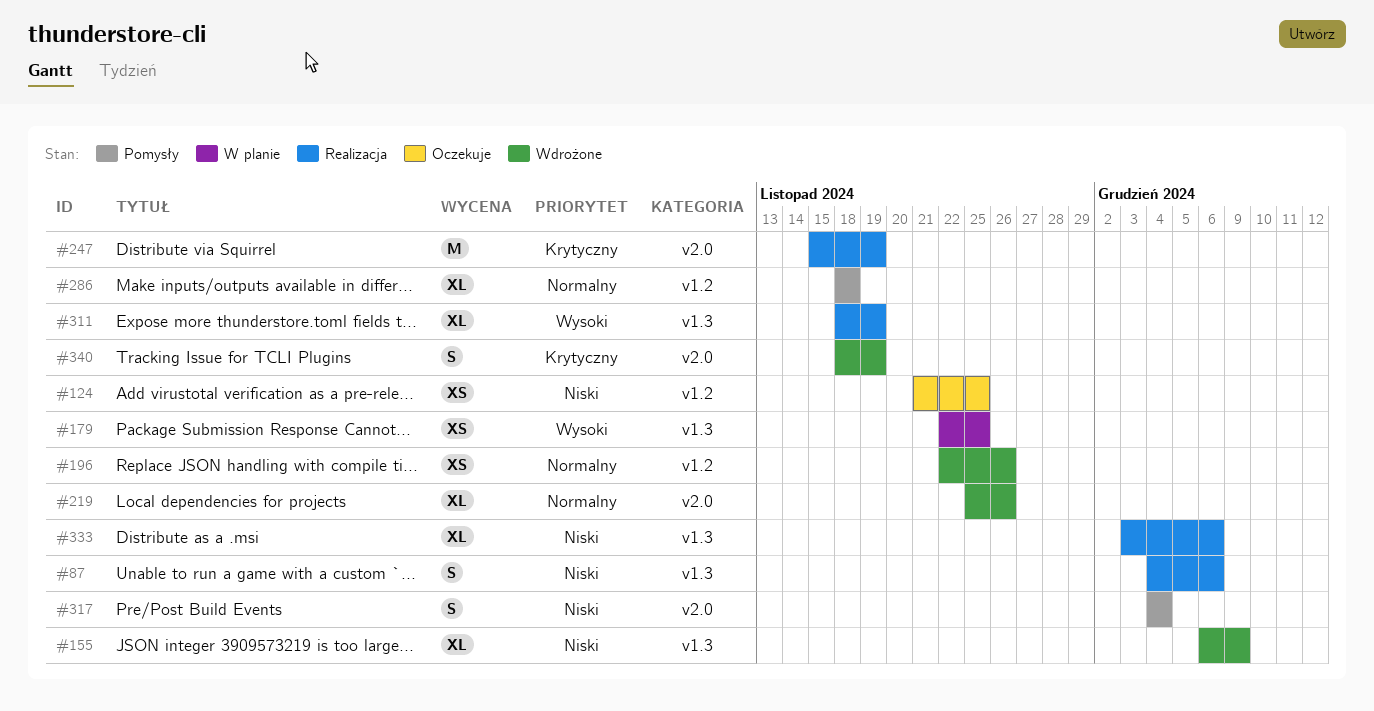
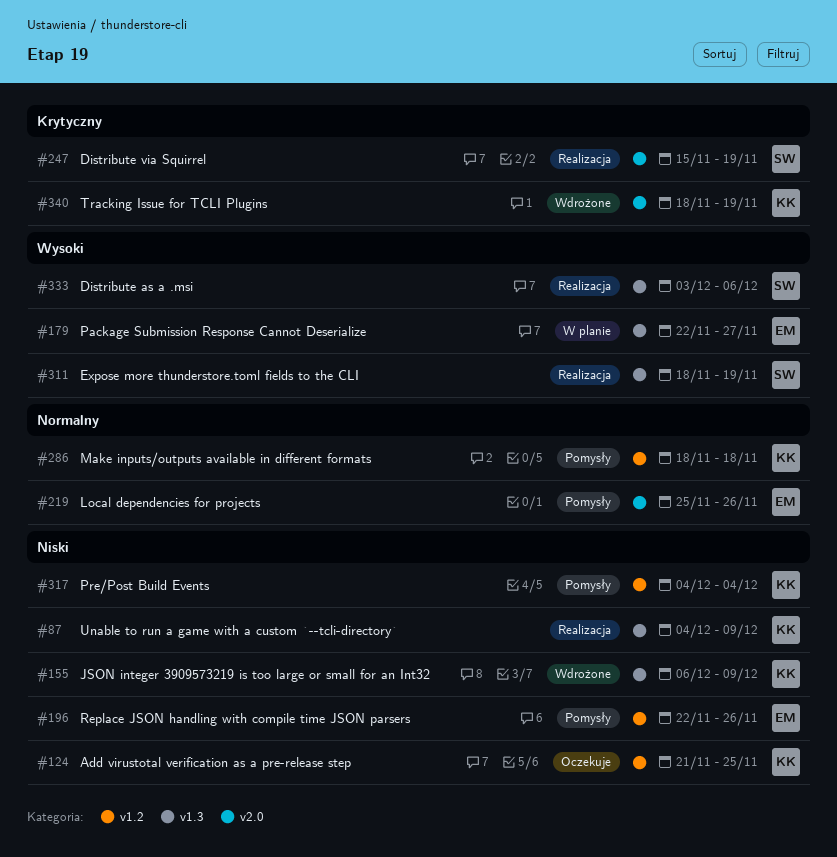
#87, due: Dec 6 -> Dec 9
#179, due: Nov 25 -> Nov 27
#196, status: Wdrożone -> Pomysły
#196, priority: Normalny -> Niski
#219, status: Wdrożone -> Pomysły
#317, label: v2.0 -> v1.2
#333, priority: Niski -> Wysoki

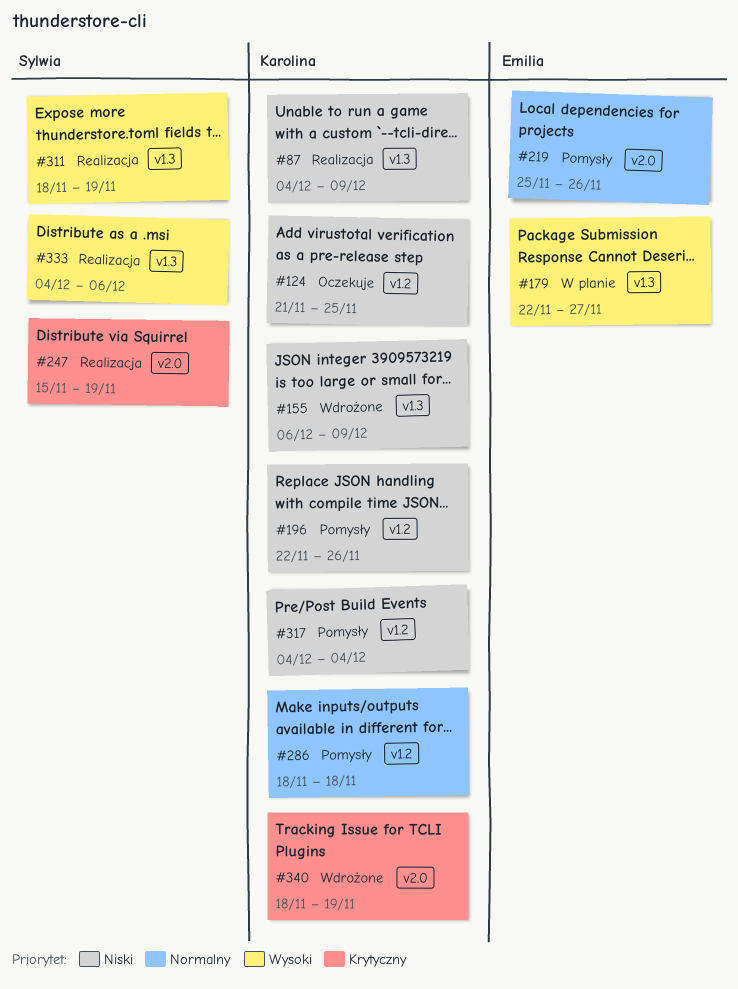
#196, owner: Emilia -> Karolina
#333, start: Dec 3 -> Dec 4

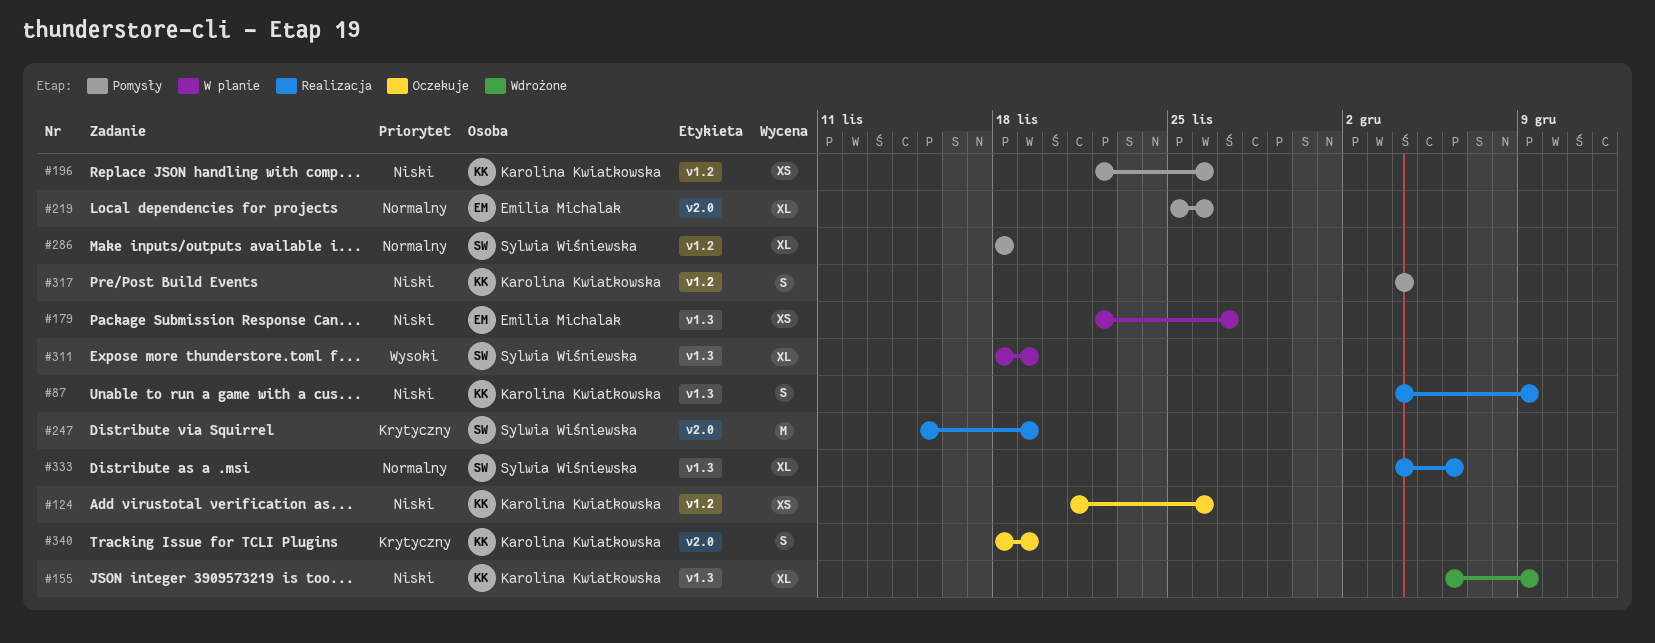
#124, due: Nov 25 -> Nov 26
#179, priority: Wysoki -> Niski
#286, owner: Karolina Kwiatkowska -> Sylwia Wiśniewska
#311, status: Realizacja -> W planie
#333, priority: Wysoki -> Normalny
#340, status: Wdrożone -> Oczekuje

